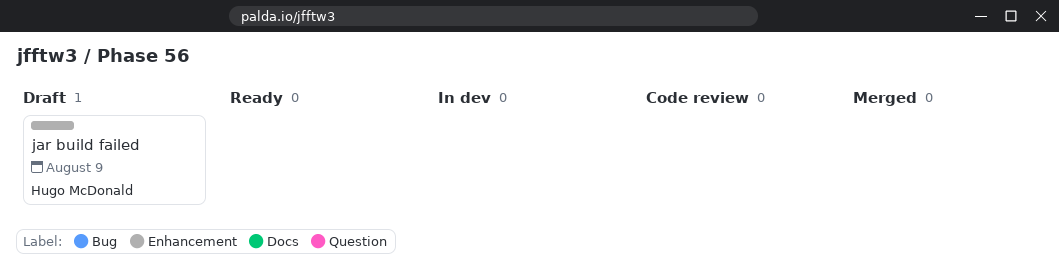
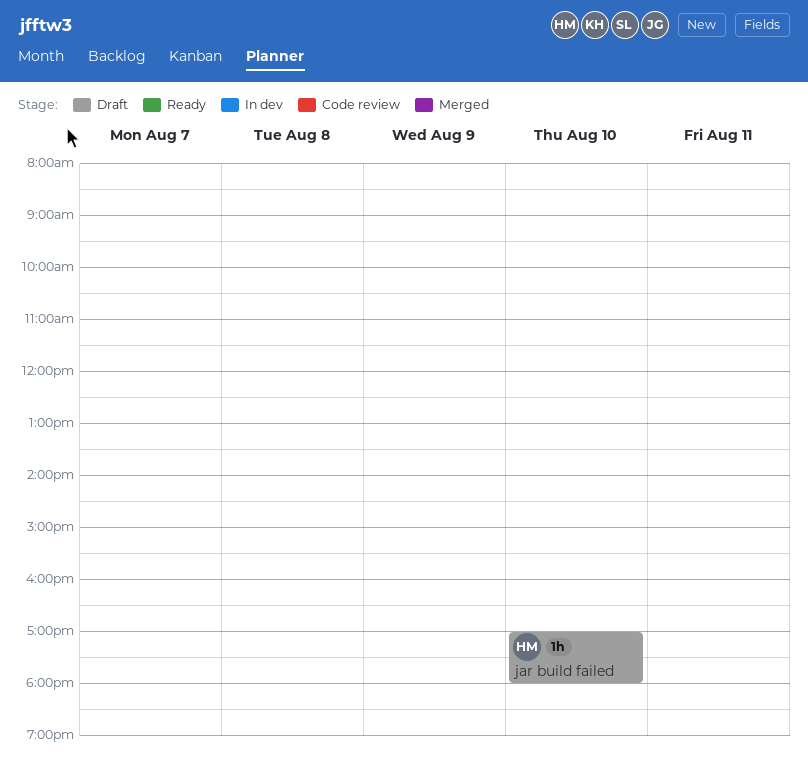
jar build failed, day: Aug 9 -> Aug 10

